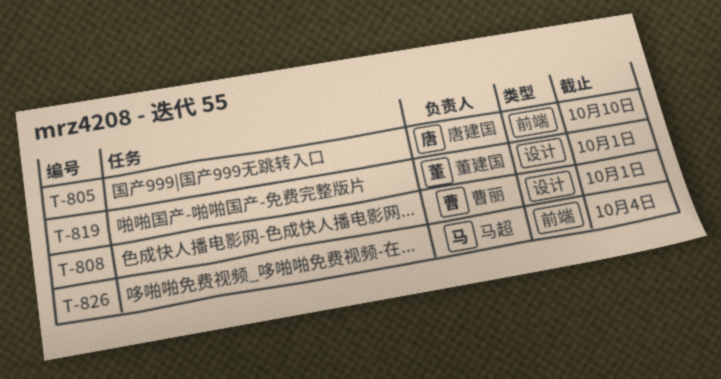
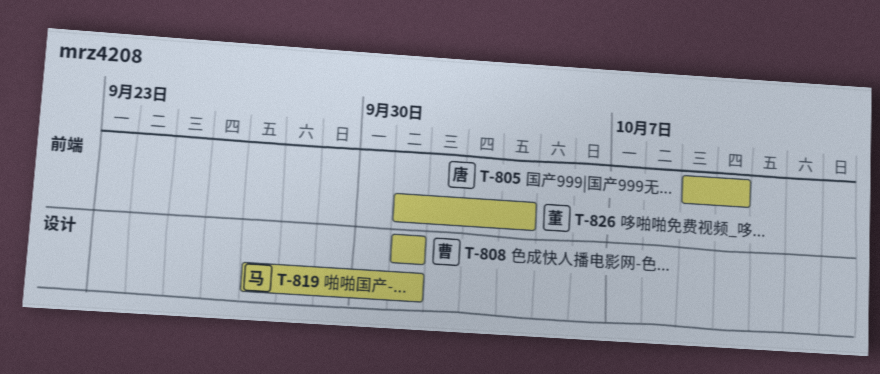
T-819, owner: 董建国 -> 马超
T-826, owner: 马超 -> 董建国

